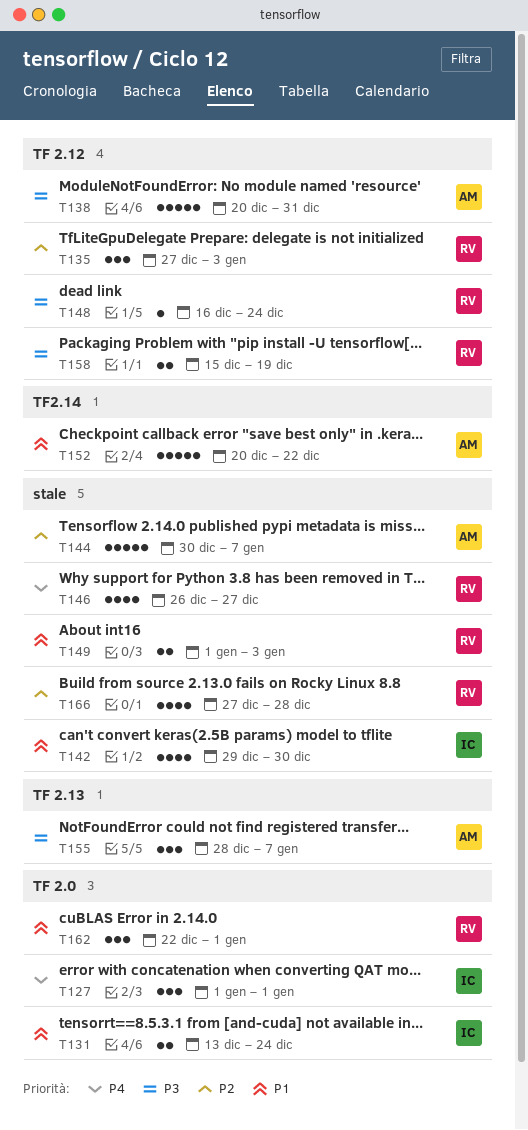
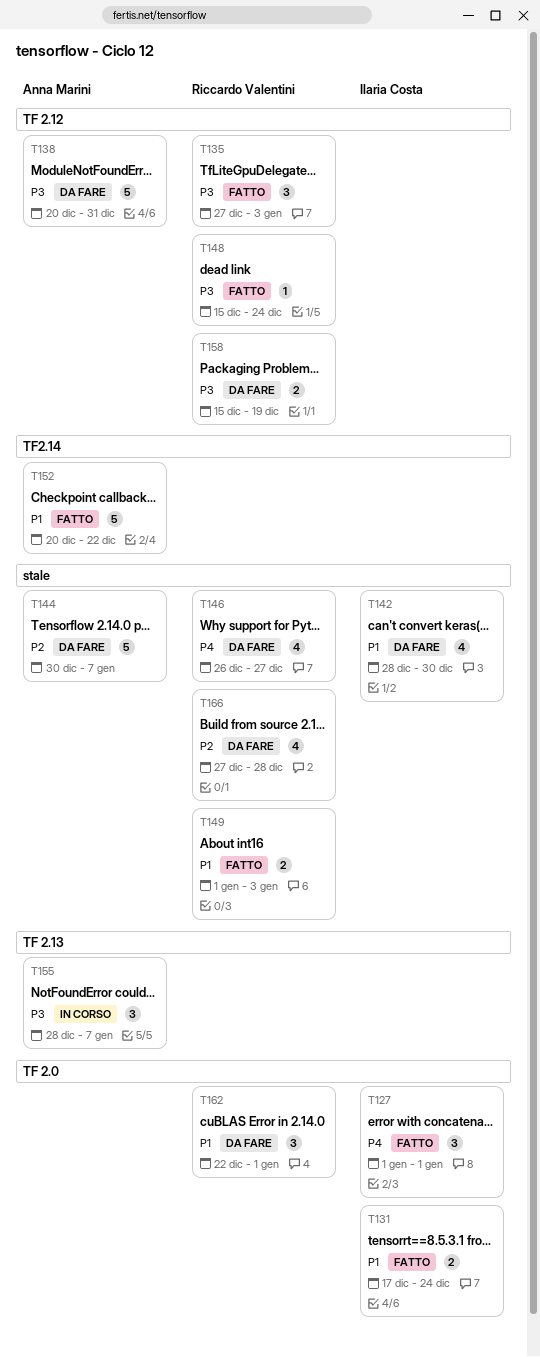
T131, start: Dec 13 -> Dec 17
T135, priority: P2 -> P3
T142, start: Dec 29 -> Dec 28
T148, start: Dec 16 -> Dec 15

